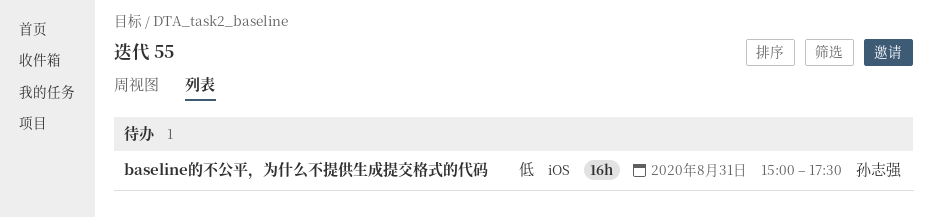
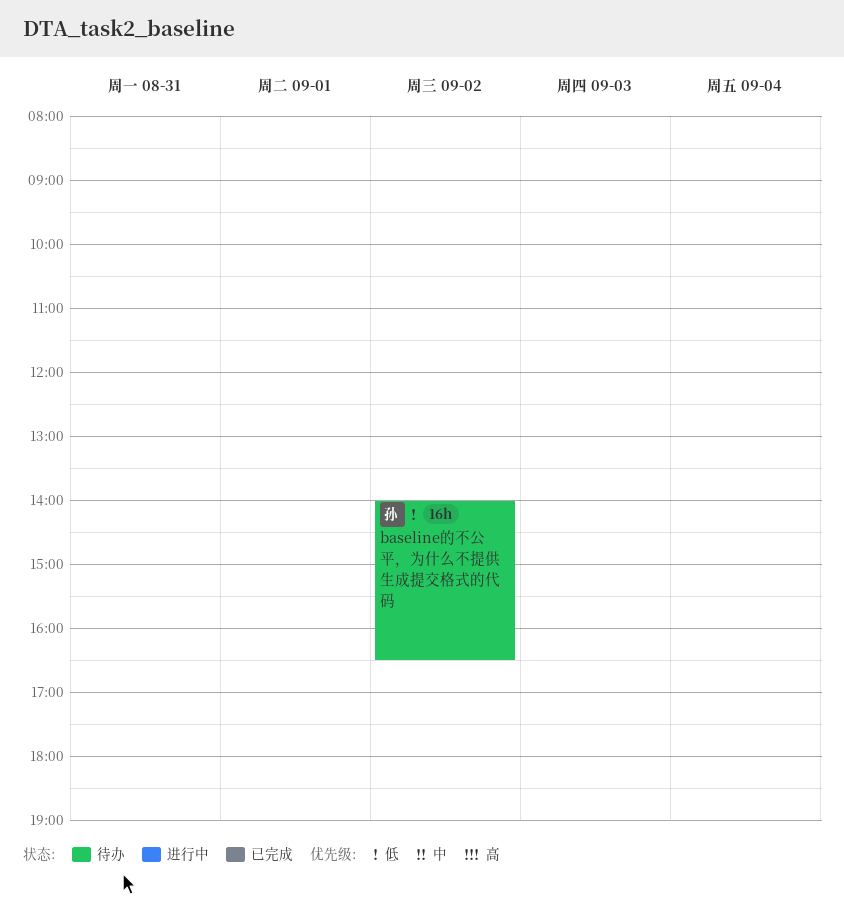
baseline的不公平，为什么不提供生成提交格式的代码, day: Aug 31 -> Sep 2
baseline的不公平，为什么不提供生成提交格式的代码, begins: 15:00 -> 14:00
baseline的不公平，为什么不提供生成提交格式的代码, ends: 17:30 -> 16:30

